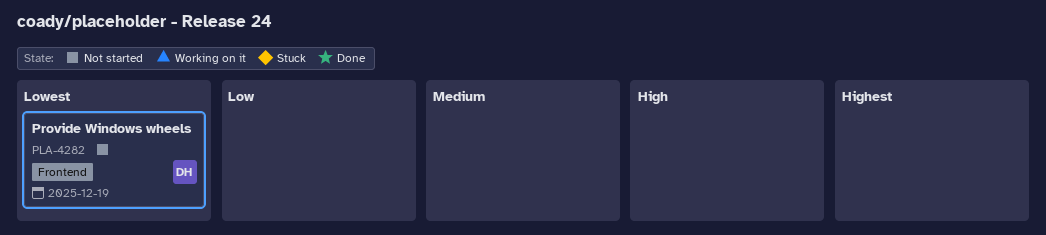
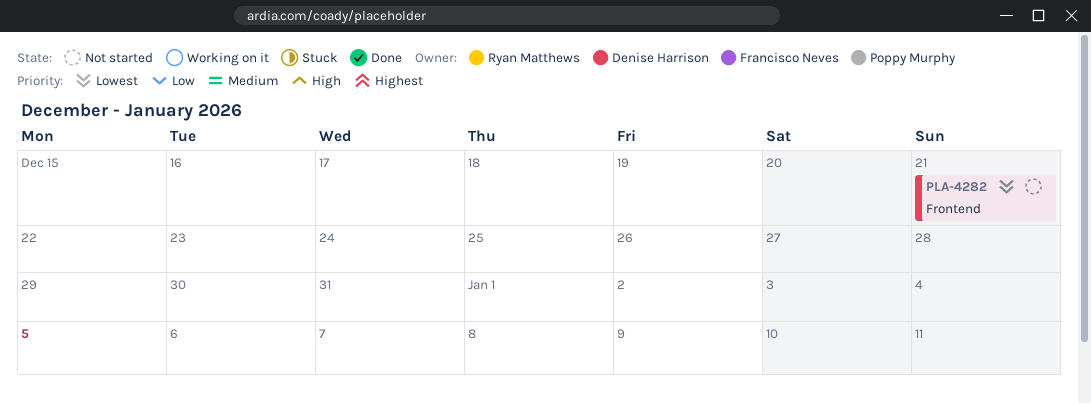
PLA-4282, due: Dec 19 -> Dec 21

